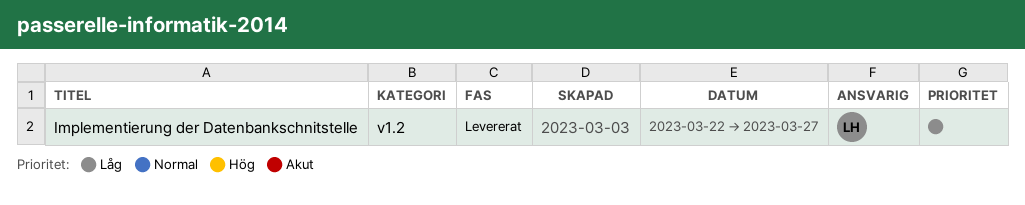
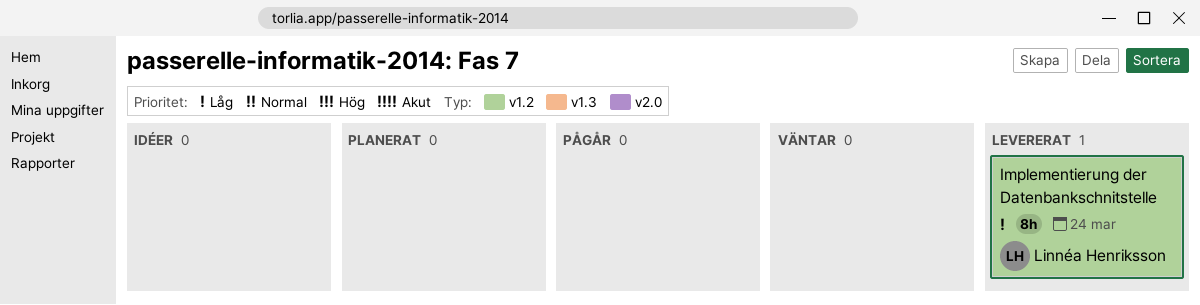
Implementierung der Datenbankschnitstelle, due: Mar 27 -> Mar 24

